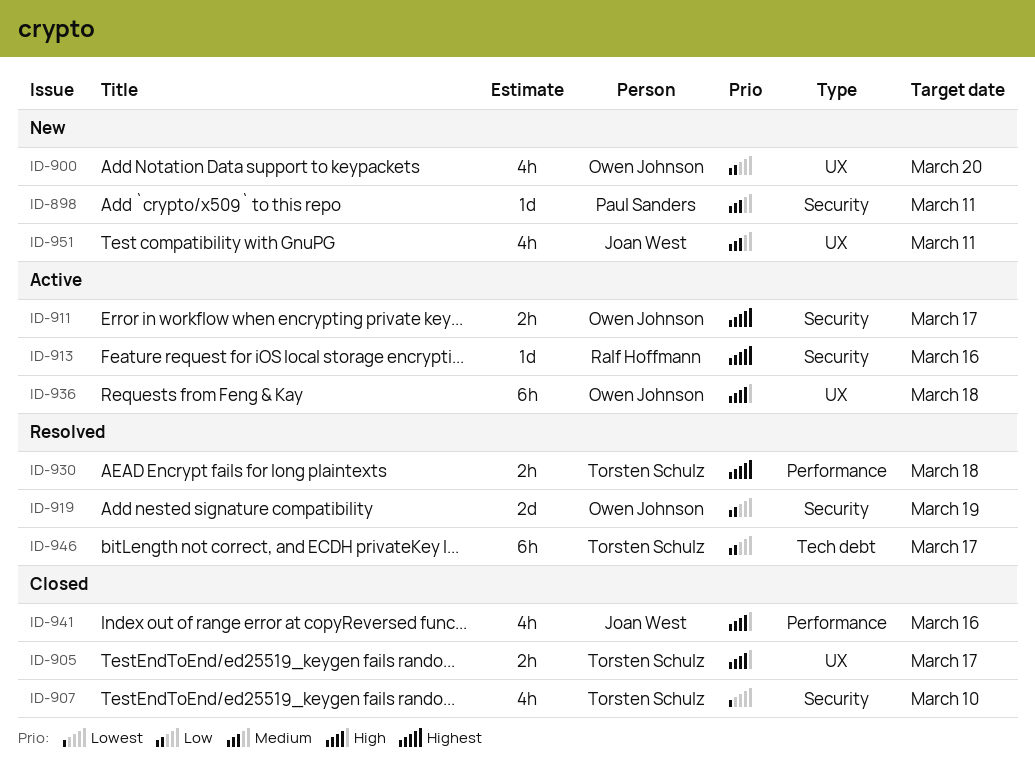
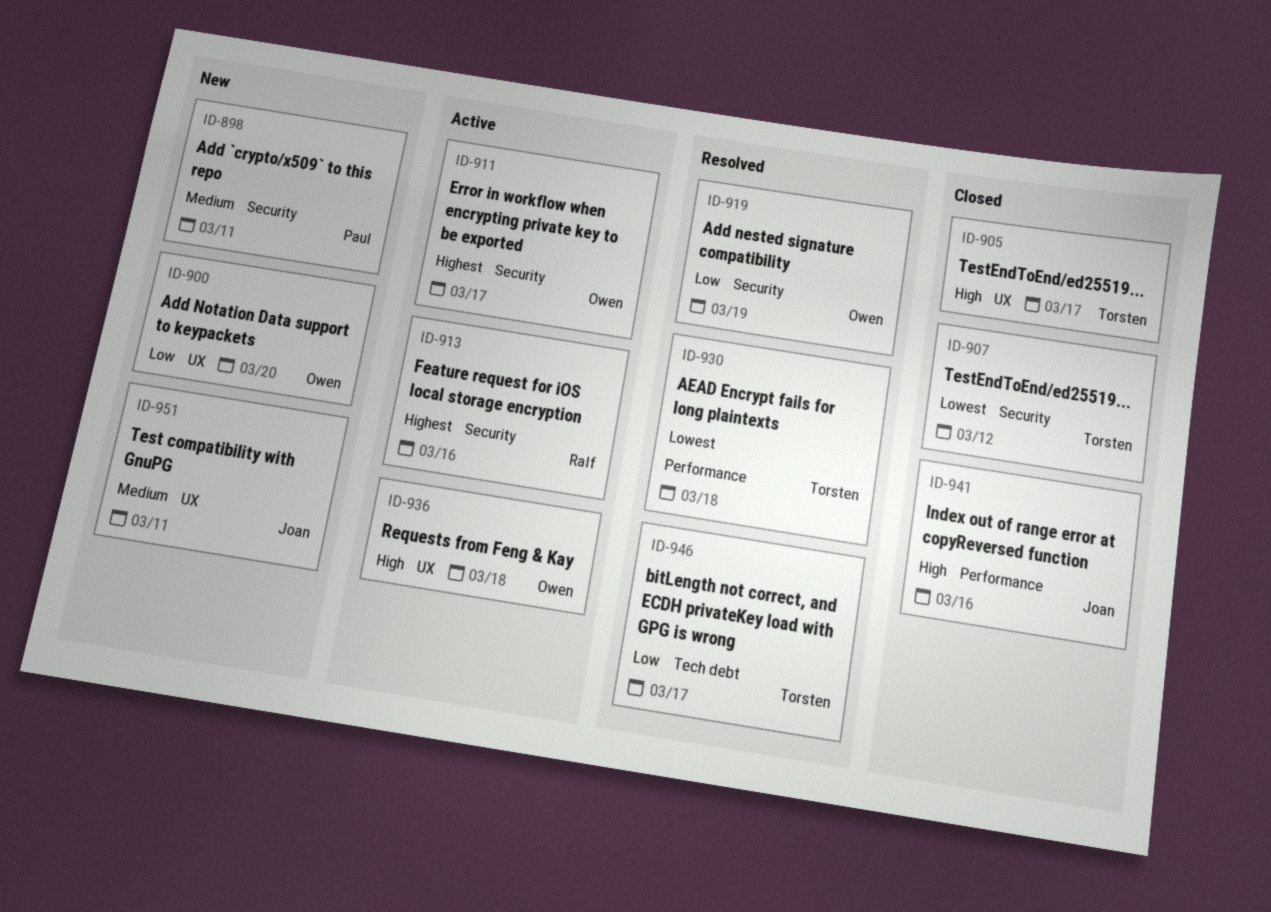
ID-907, due: Mar 10 -> Mar 12
ID-930, priority: Highest -> Lowest

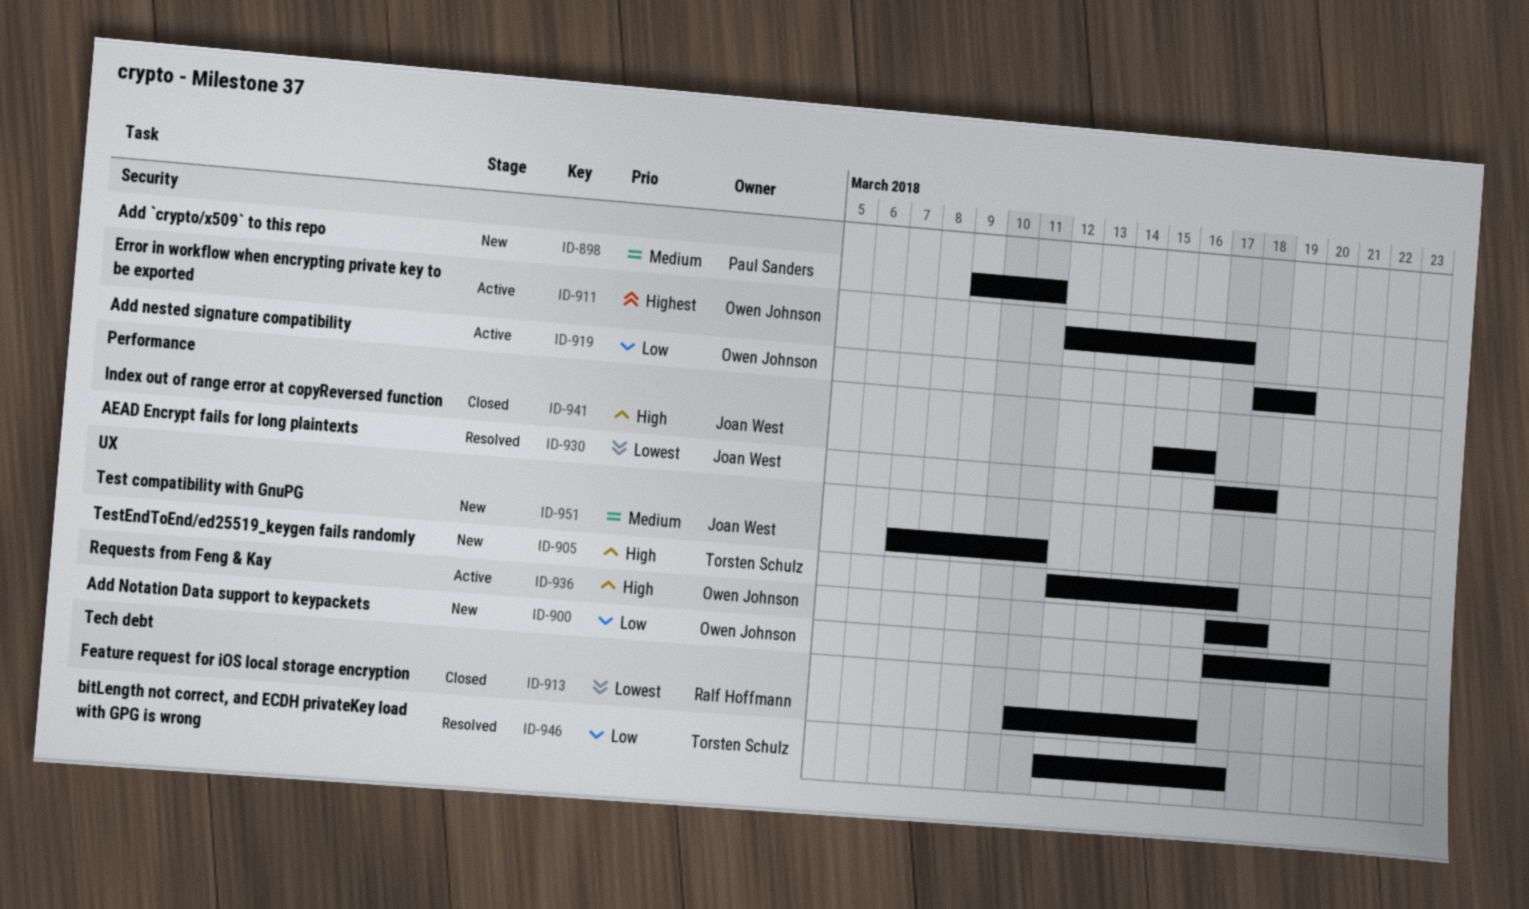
ID-905, status: Closed -> New
ID-907: present -> none
ID-913, status: Active -> Closed
ID-913, priority: Highest -> Lowest
ID-913, label: Security -> Tech debt
ID-919, status: Resolved -> Active
ID-930, owner: Torsten Schulz -> Joan West

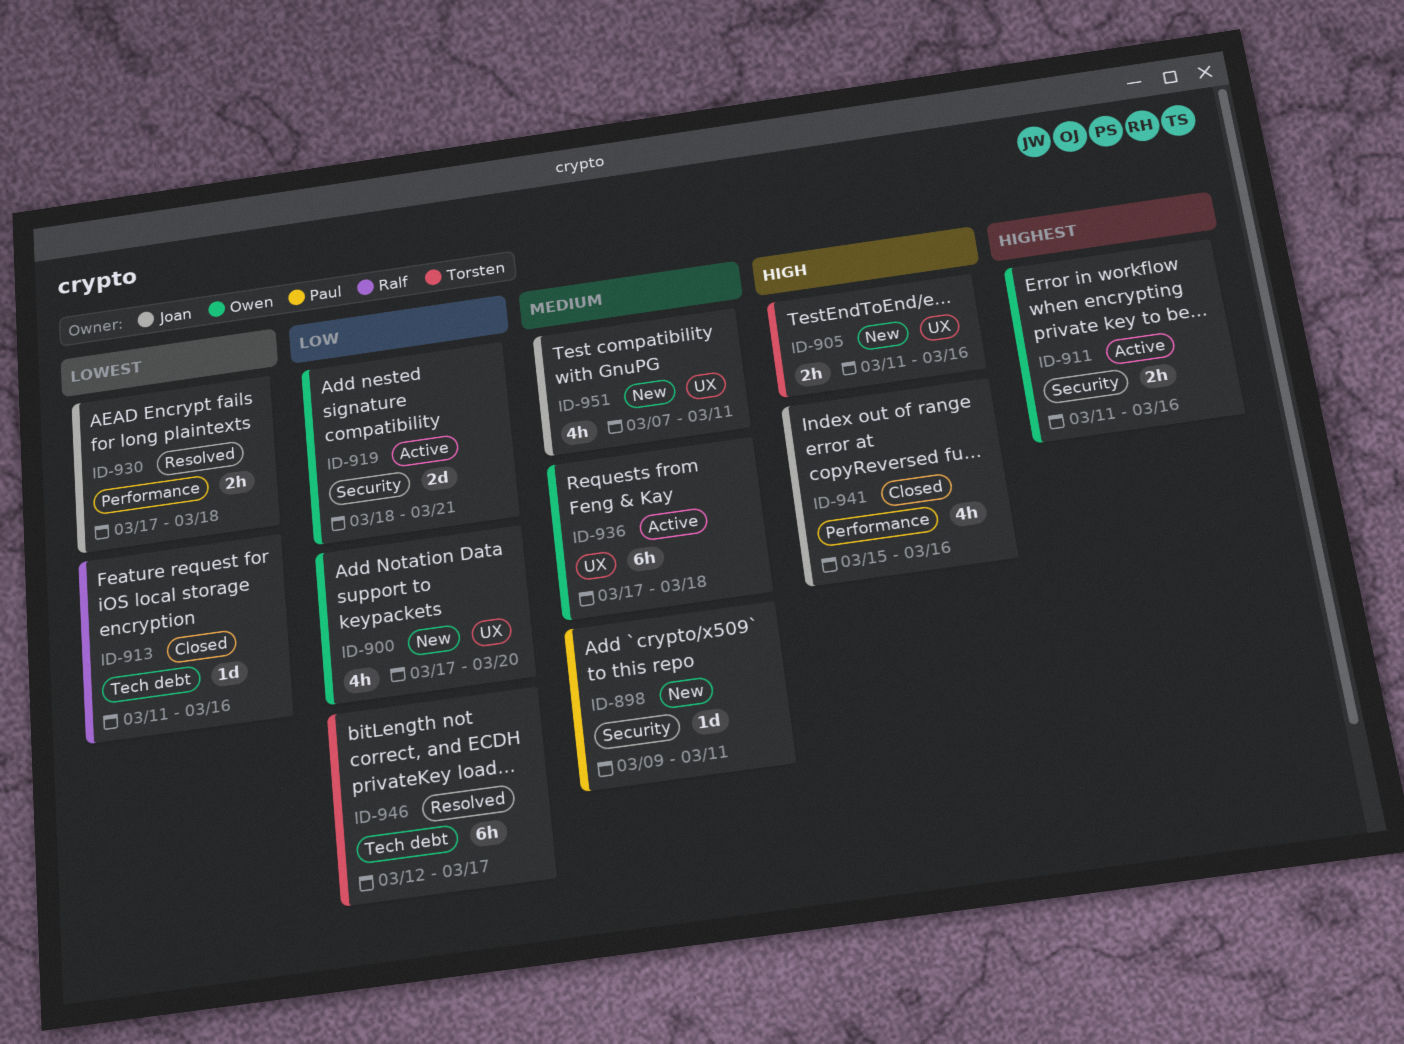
ID-905, start: Mar 12 -> Mar 11
ID-905, due: Mar 17 -> Mar 16
ID-911, start: Mar 12 -> Mar 11
ID-911, due: Mar 17 -> Mar 16
ID-919, due: Mar 19 -> Mar 21
ID-936, priority: High -> Medium

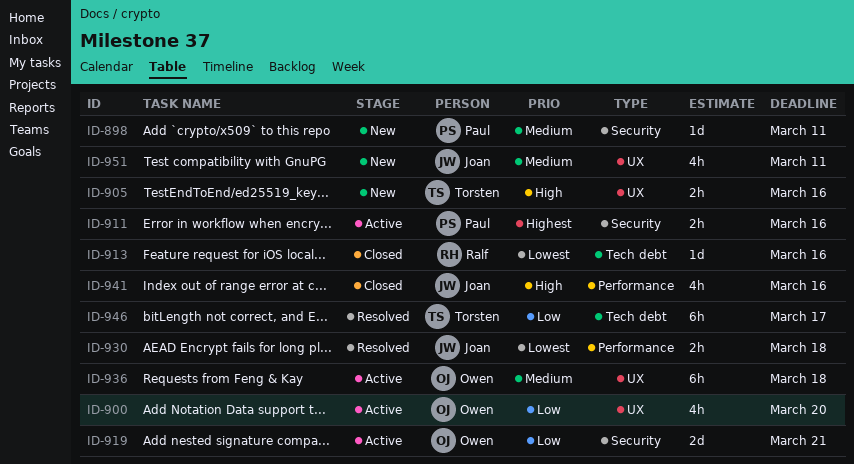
ID-900, status: New -> Active
ID-911, owner: Owen -> Paul

